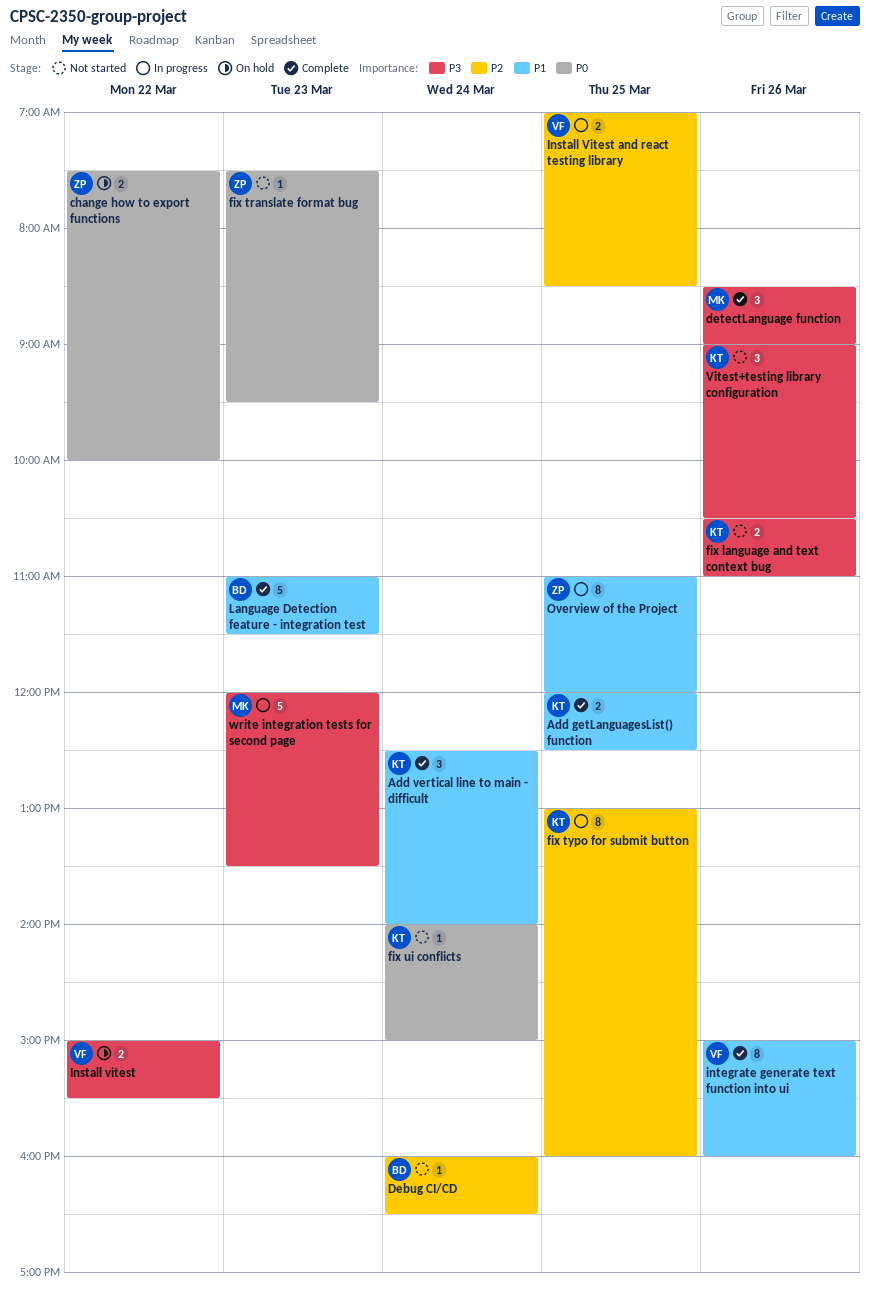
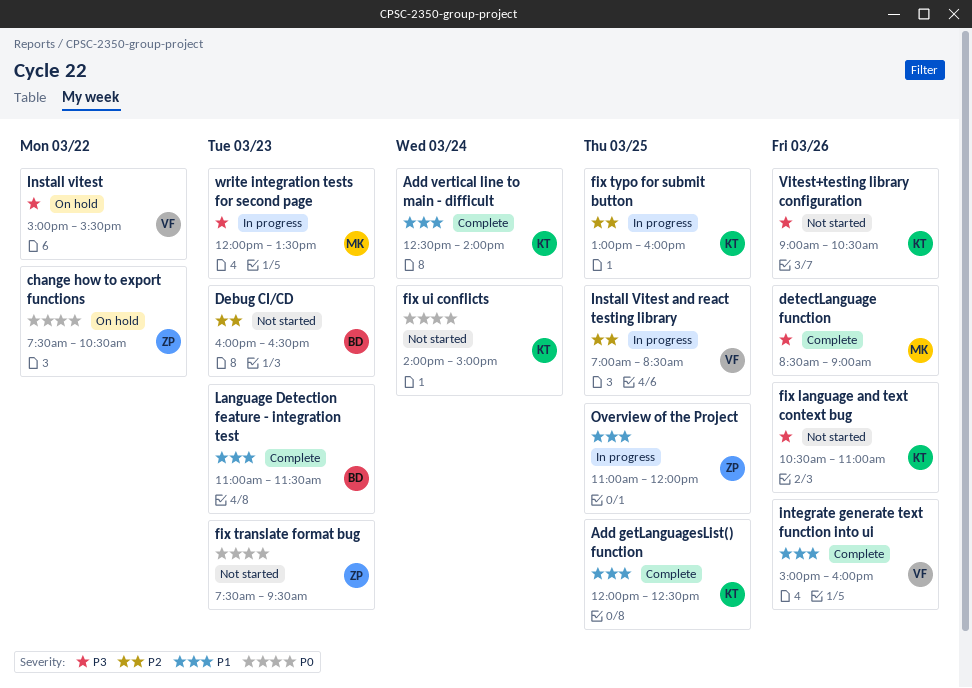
change how to export functions, ends: 10:00 -> 10:30
Debug CI/CD, day: Mar 24 -> Mar 23

